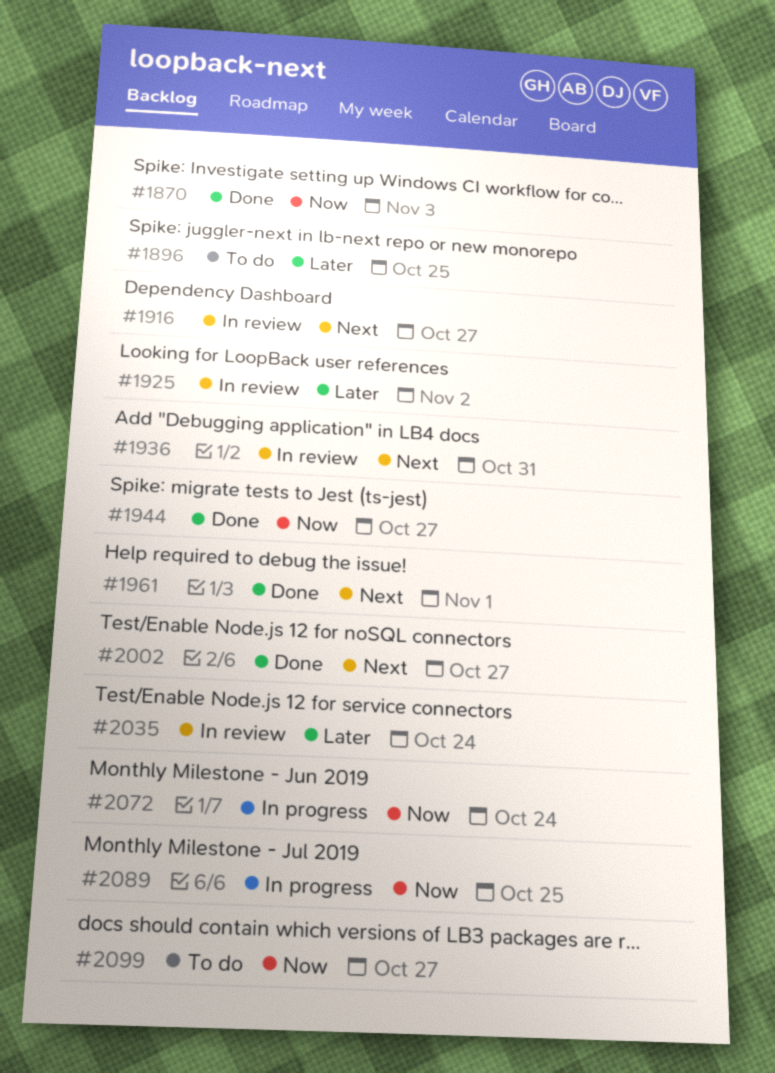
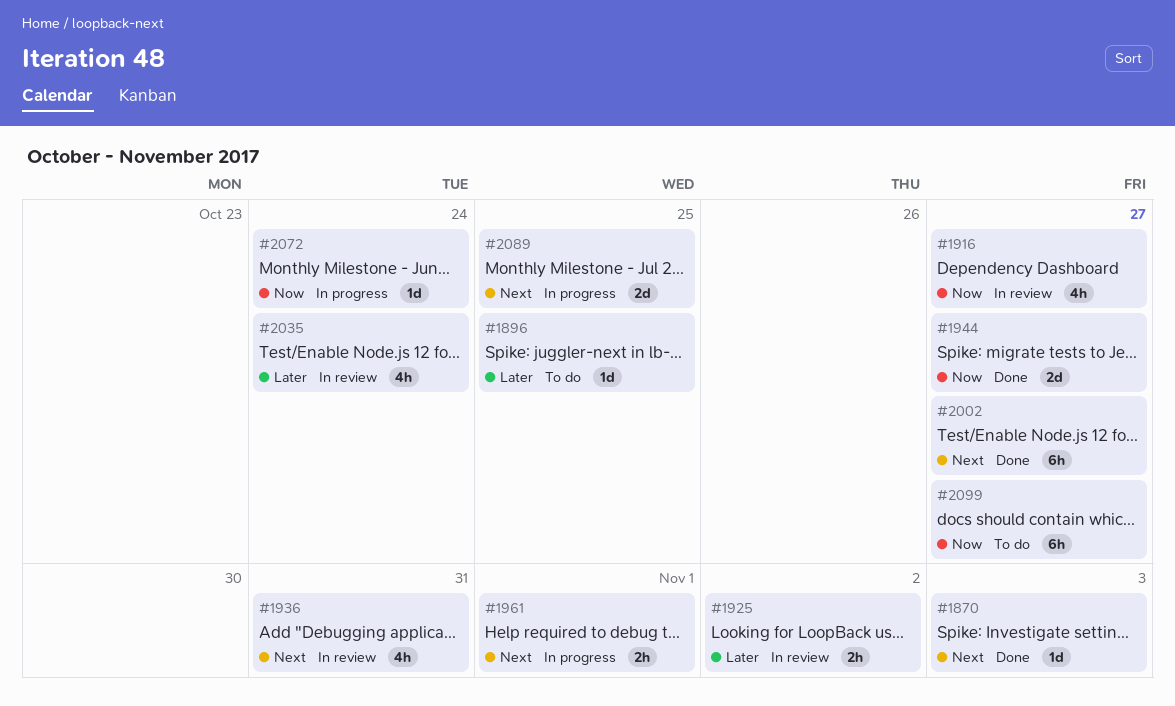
#1870, priority: Now -> Next
#1916, priority: Next -> Now
#1961, status: Done -> In progress
#2089, priority: Now -> Next

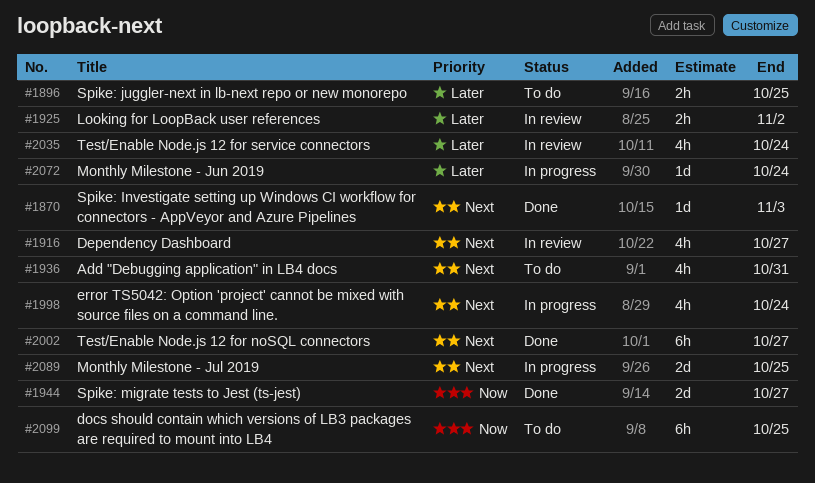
#1896, estimate: 1d -> 2h
#1916, priority: Now -> Next
#1936, status: In review -> To do
#1961: present -> none
#1998: none -> present
#2072, priority: Now -> Later
#2099, due: Oct 27 -> Oct 25

